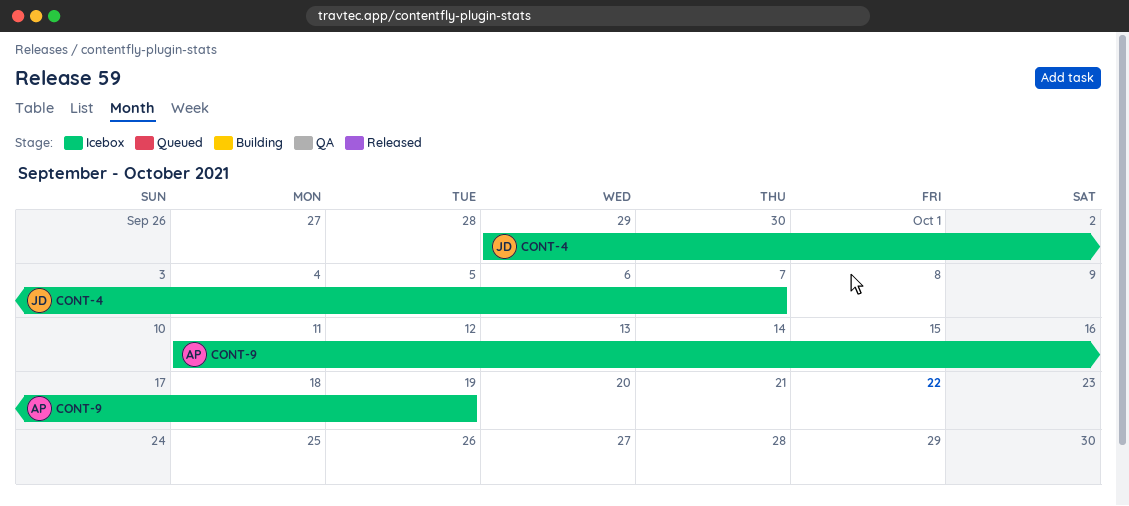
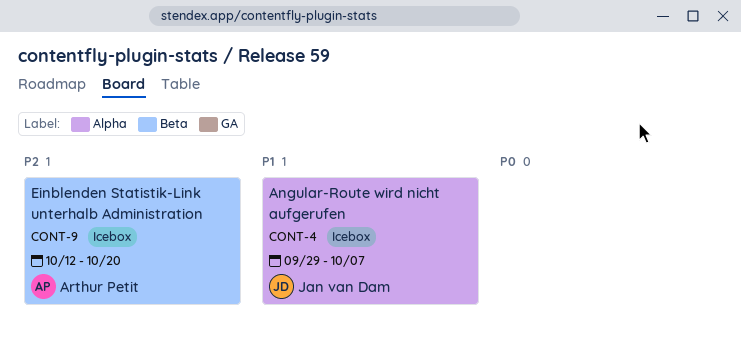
CONT-9, start: Oct 11 -> Oct 12
CONT-9, due: Oct 19 -> Oct 20

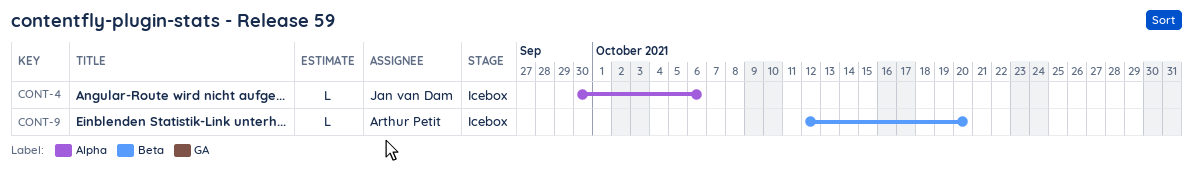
CONT-4, start: Sep 29 -> Sep 30
CONT-4, due: Oct 7 -> Oct 6

